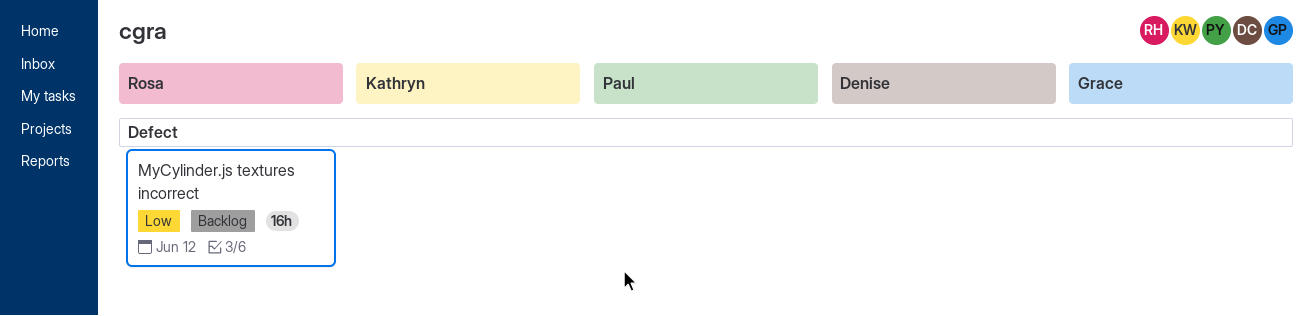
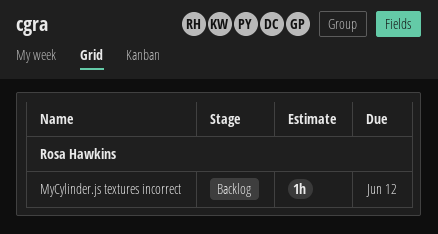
MyCylinder.js textures incorrect, estimate: 16h -> 1h

